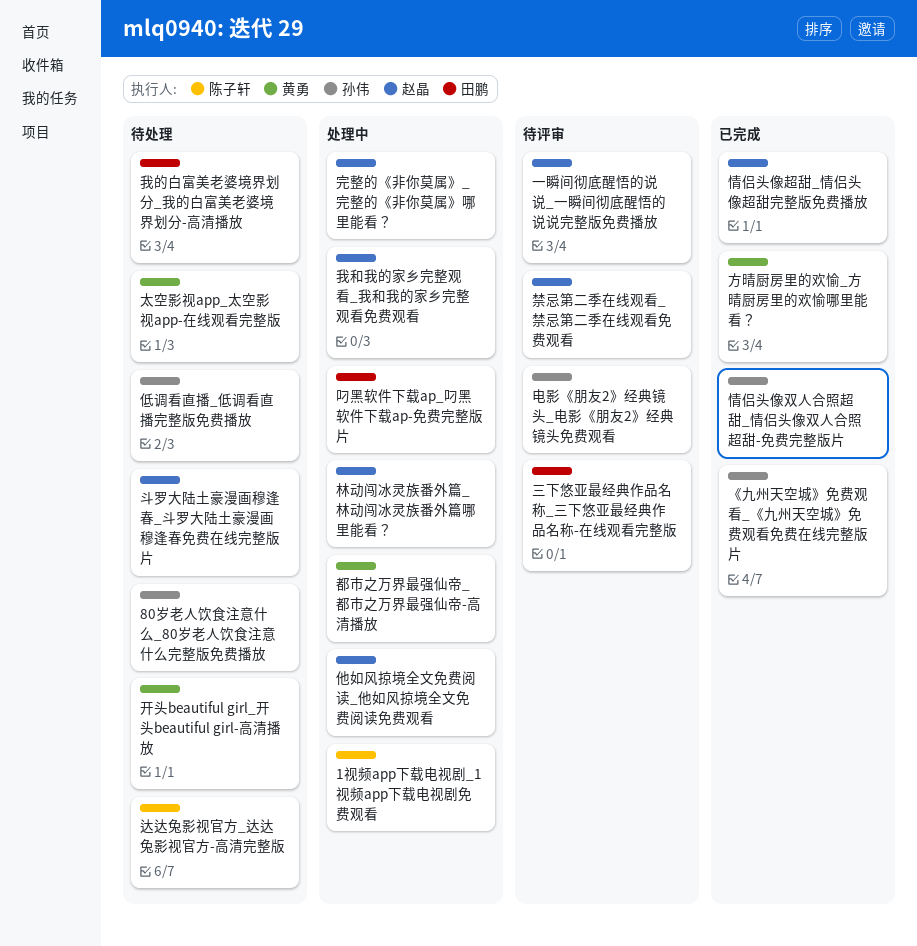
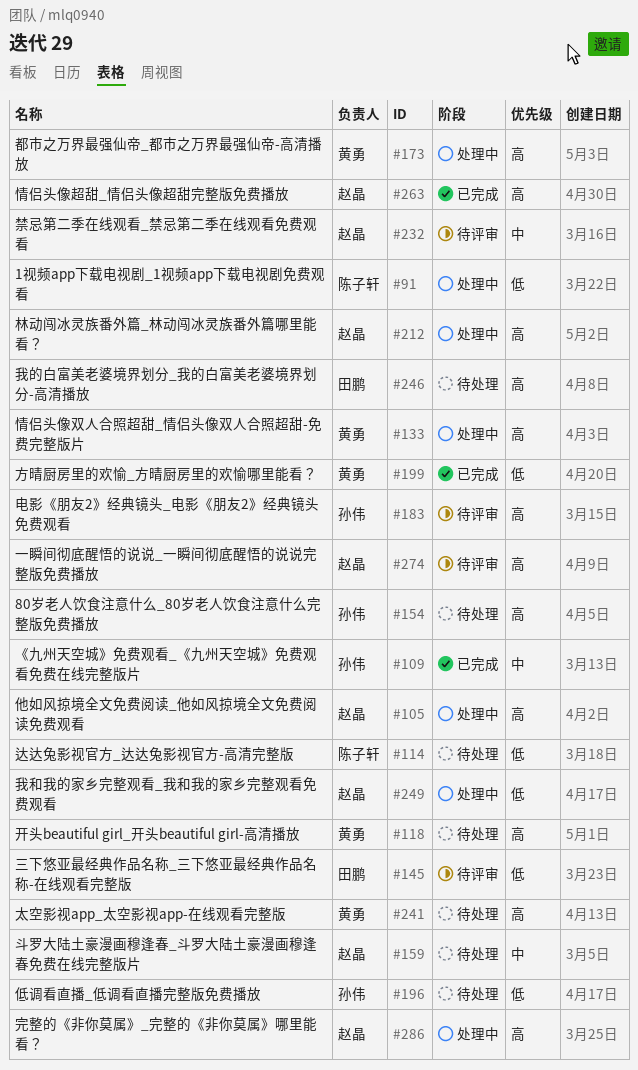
叼黑软件下载ap_叼黑软件下载ap-免费完整版片: present -> none
情侣头像双人合照超甜_情侣头像双人合照超甜-免费完整版片, status: 已完成 -> 处理中
情侣头像双人合照超甜_情侣头像双人合照超甜-免费完整版片, owner: 孙伟 -> 黄勇

